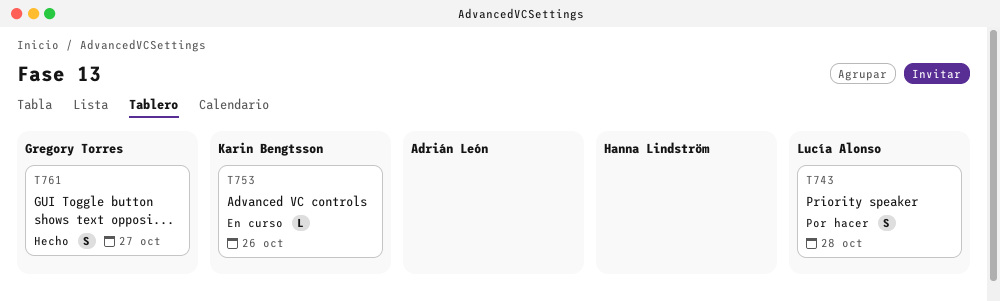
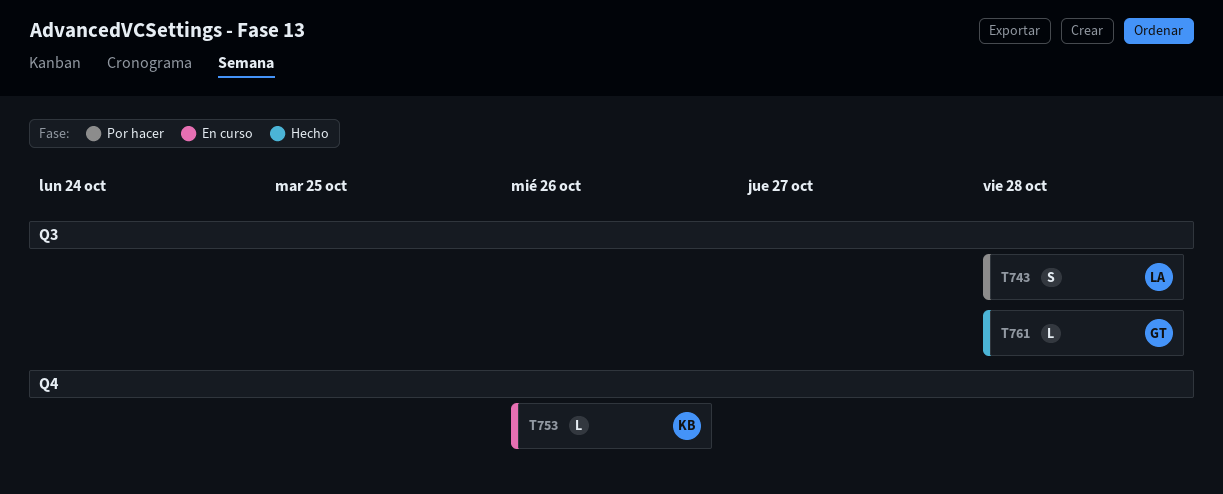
T761, estimate: S -> L
T761, due: Oct 27 -> Oct 28

